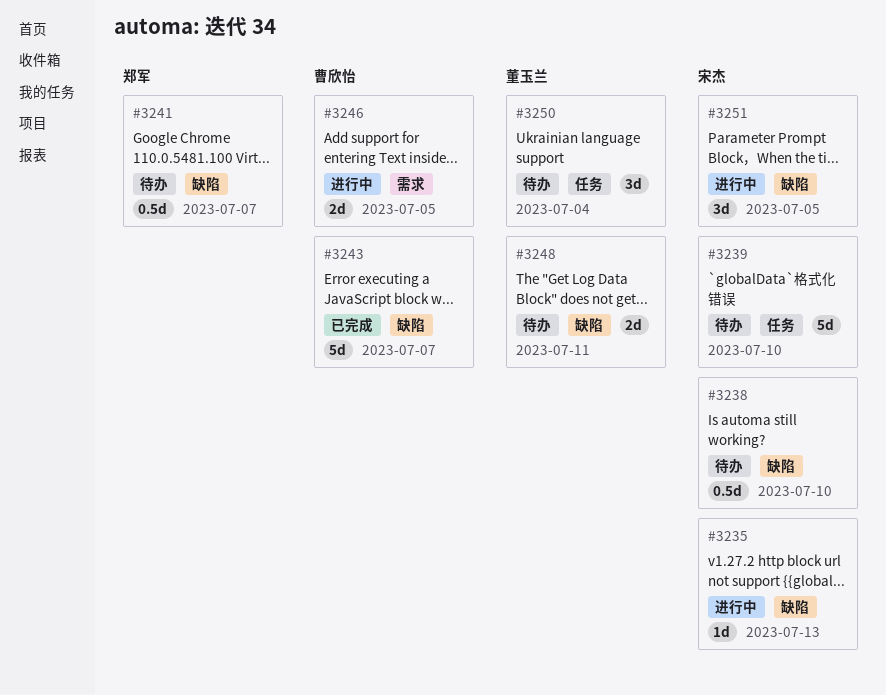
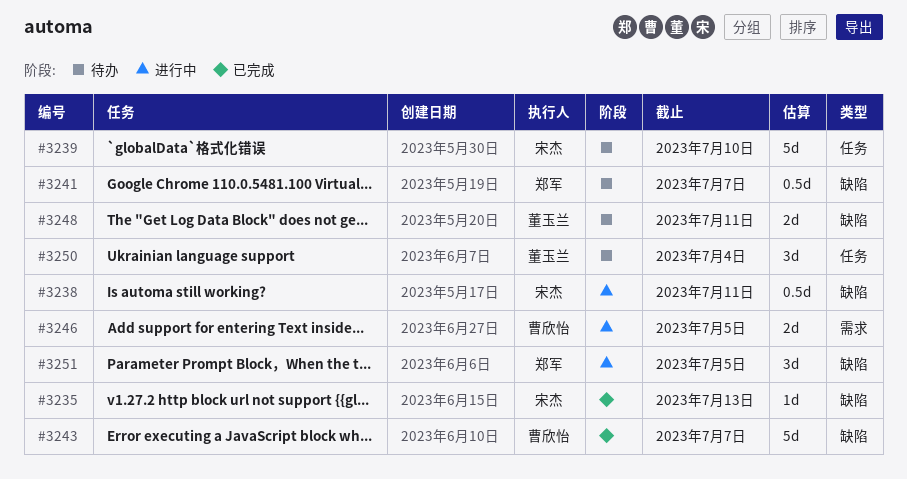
#3235, status: 进行中 -> 已完成
#3238, status: 待办 -> 进行中
#3238, due: Jul 10 -> Jul 11
#3251, owner: 宋杰 -> 郑军

